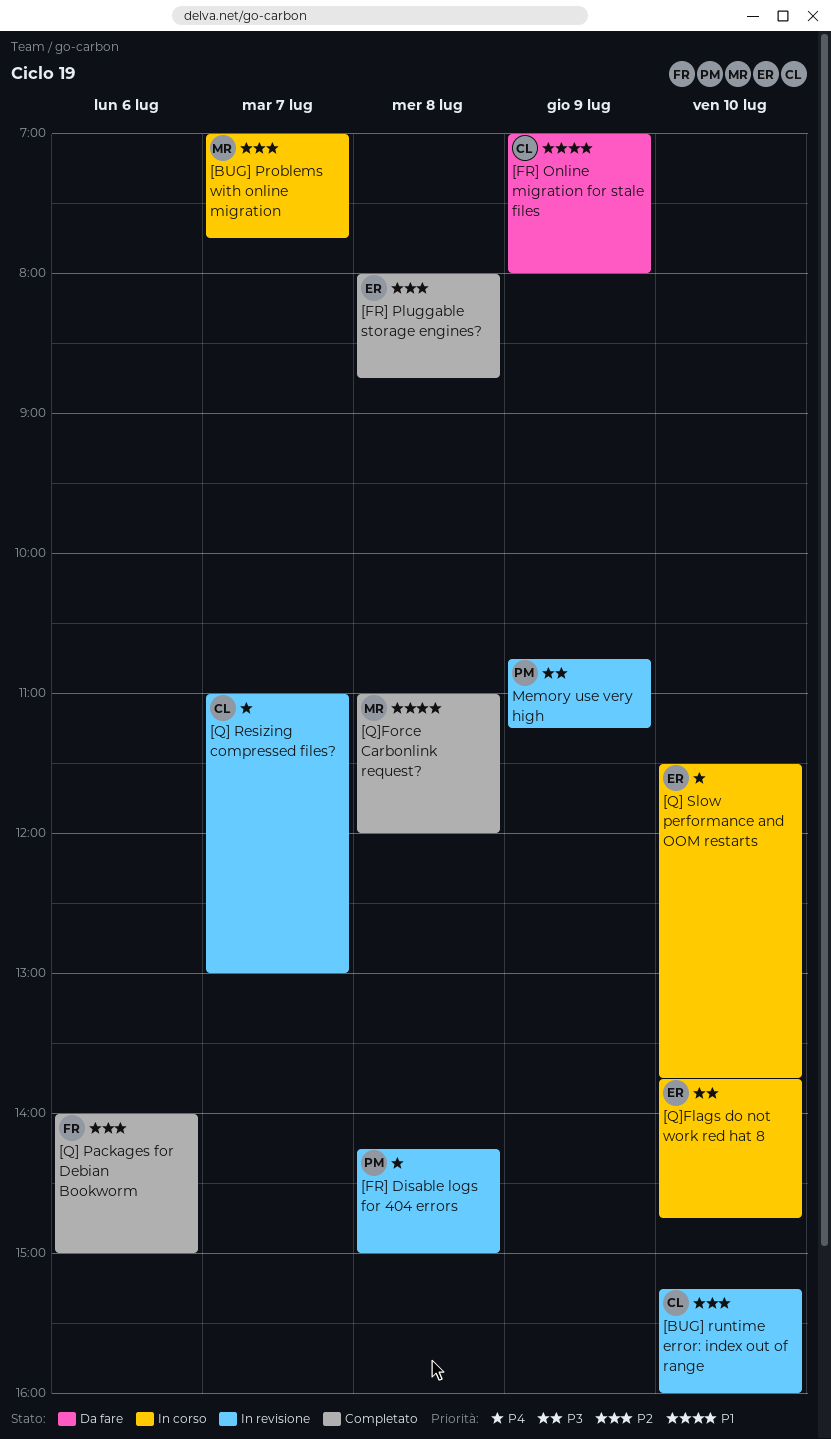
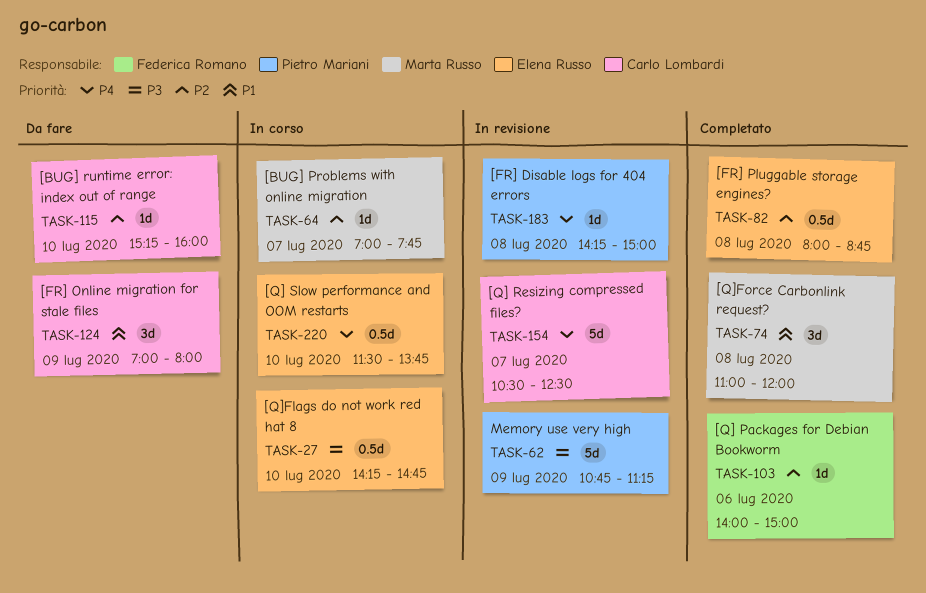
[BUG] runtime error: index out of range, status: In revisione -> Da fare
[Q] Resizing compressed files?, begins: 11:00 -> 10:30
[Q] Resizing compressed files?, ends: 13:00 -> 12:30
[Q]Flags do not work red hat 8, begins: 13:45 -> 14:15

